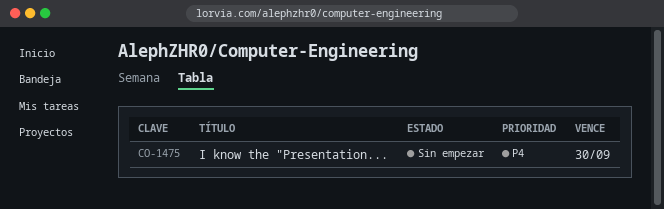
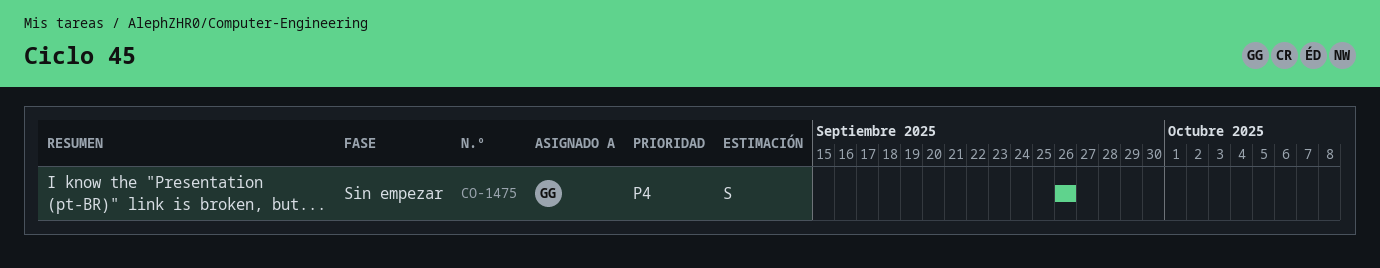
CO-1475, due: Sep 30 -> Sep 26

